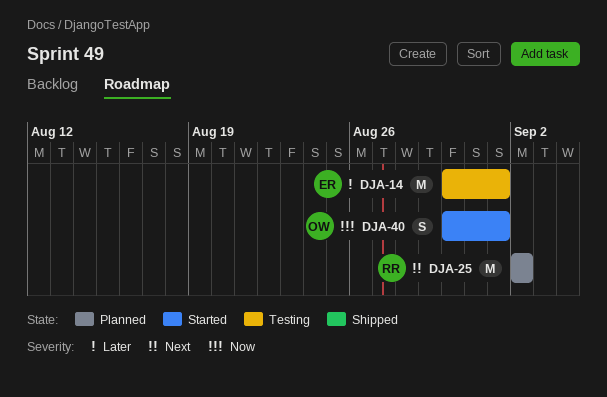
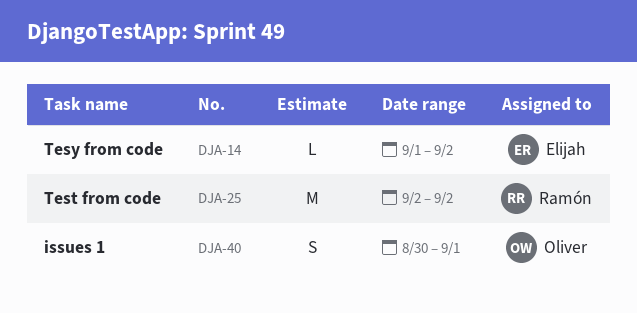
DJA-14, estimate: M -> L
DJA-14, start: Aug 30 -> Sep 1
DJA-14, due: Sep 1 -> Sep 2

